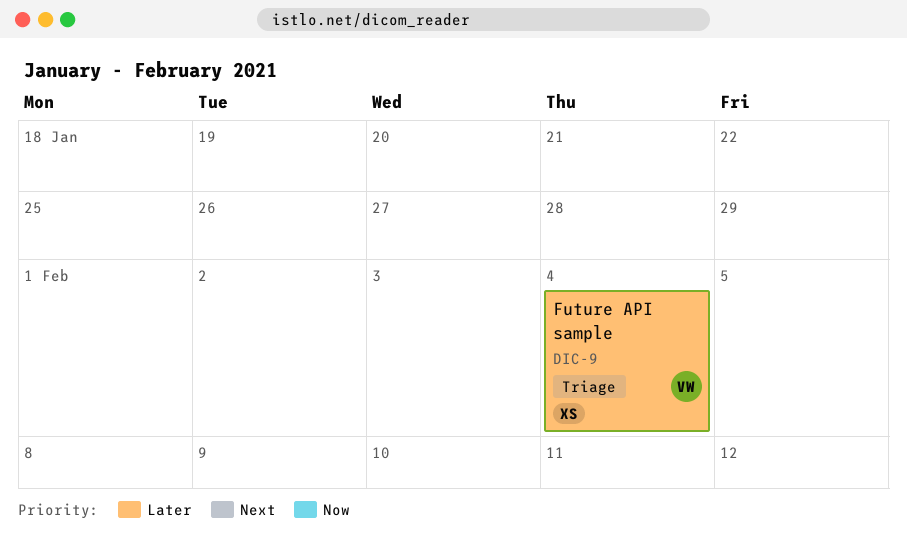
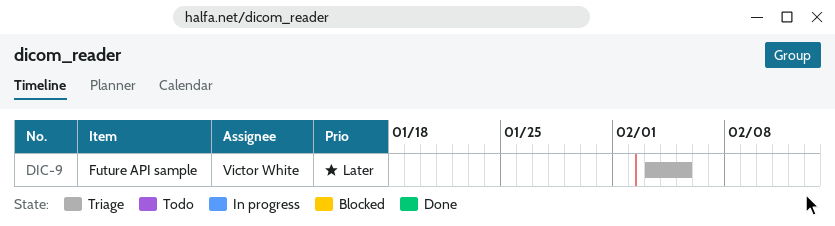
DIC-9, due: Feb 4 -> Feb 5

